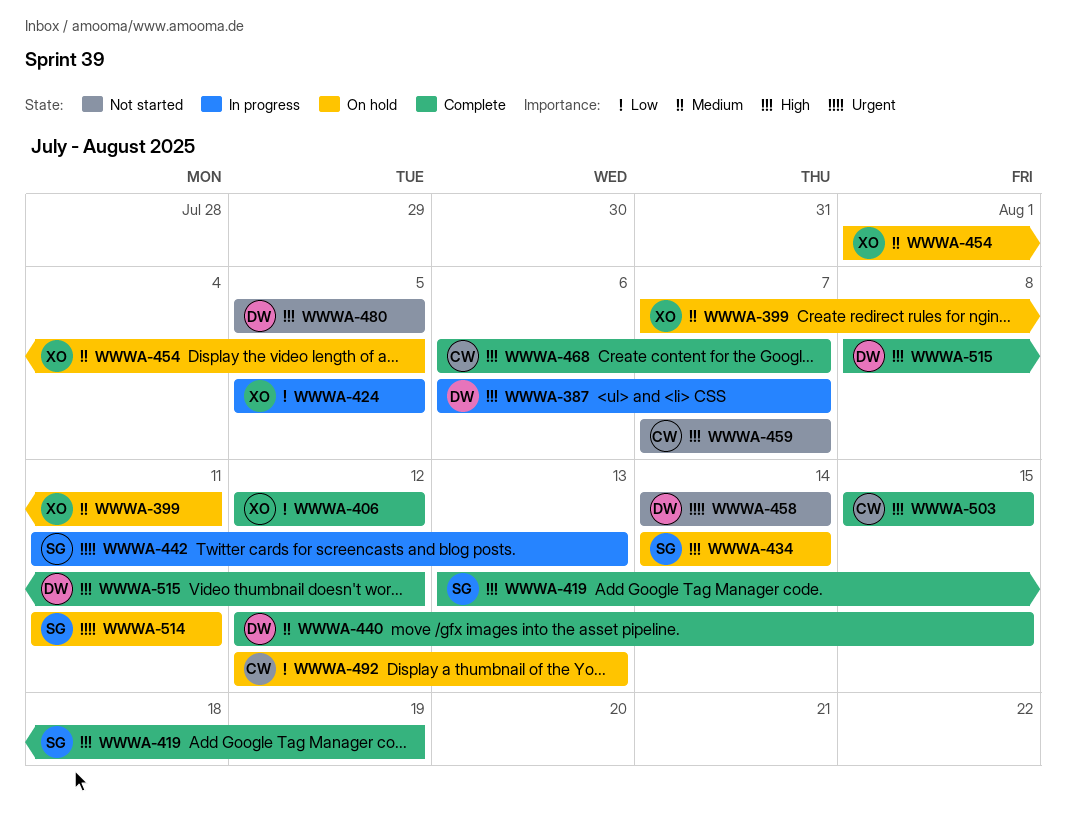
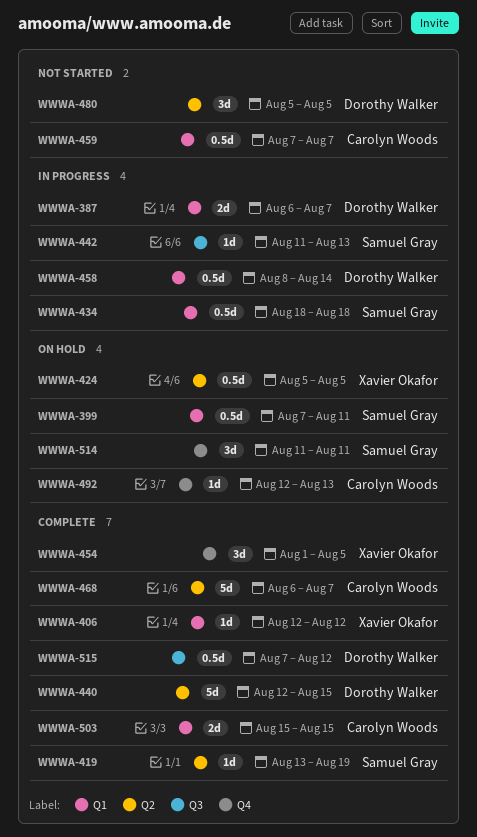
WWWA-399, owner: Xavier Okafor -> Samuel Gray
WWWA-424, status: In progress -> On hold
WWWA-434, status: On hold -> In progress
WWWA-434, start: Aug 14 -> Aug 18
WWWA-434, due: Aug 14 -> Aug 18
WWWA-454, status: On hold -> Complete
WWWA-458, status: Not started -> In progress
WWWA-458, start: Aug 14 -> Aug 8
WWWA-515, start: Aug 8 -> Aug 7

